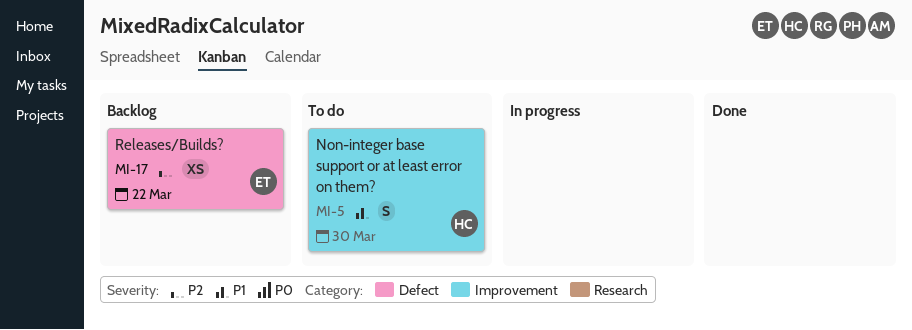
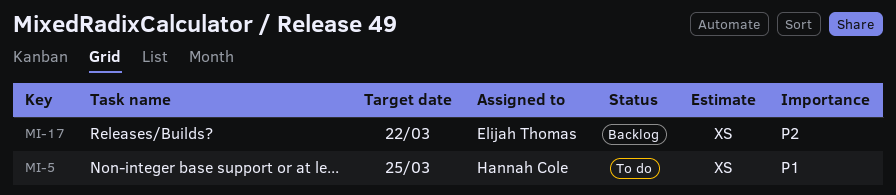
MI-5, estimate: S -> XS
MI-5, due: Mar 30 -> Mar 25

